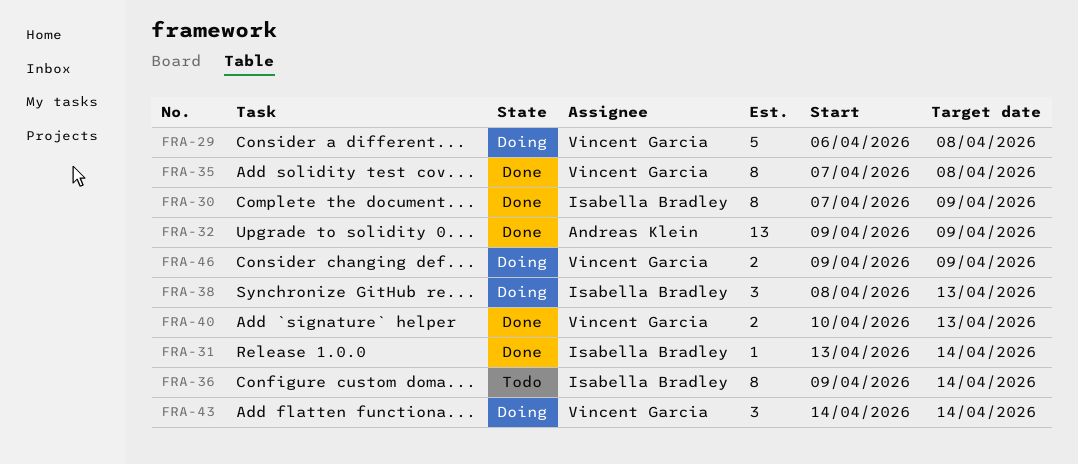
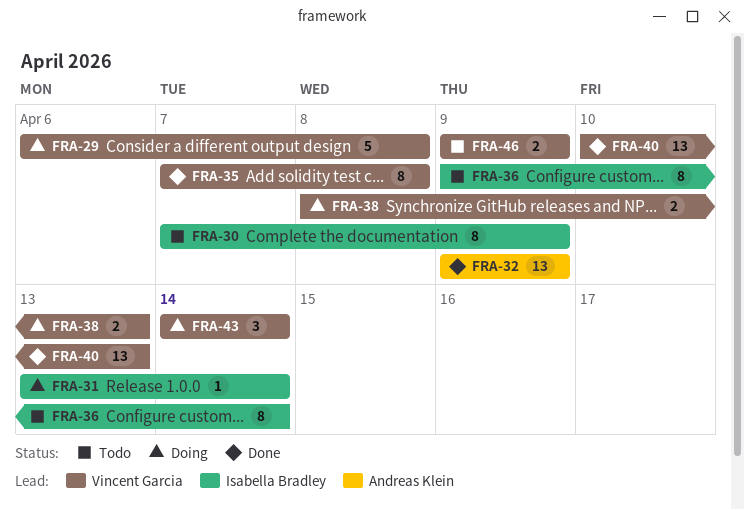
FRA-30, status: Done -> Todo
FRA-31, status: Done -> Doing
FRA-38, owner: Isabella Bradley -> Vincent Garcia
FRA-38, estimate: 3 -> 2
FRA-40, estimate: 2 -> 13
FRA-46, status: Doing -> Todo

